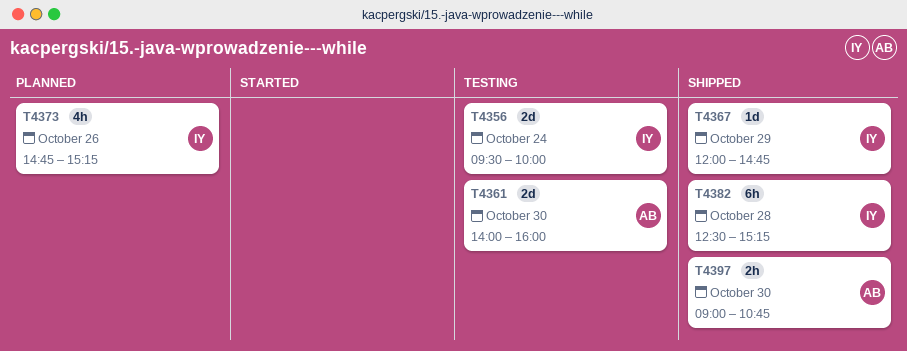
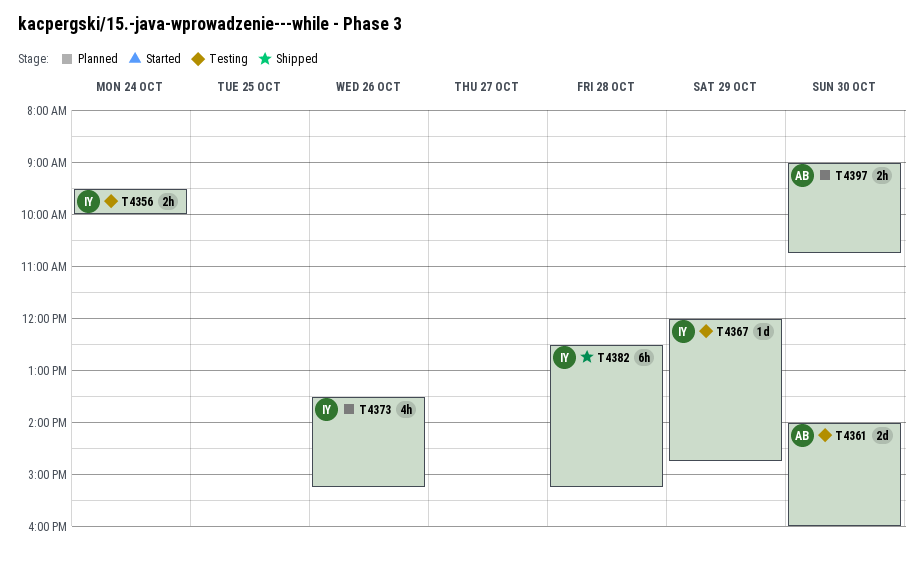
T4356, estimate: 2d -> 2h
T4367, status: Shipped -> Testing
T4373, begins: 14:45 -> 13:30
T4397, status: Shipped -> Planned

